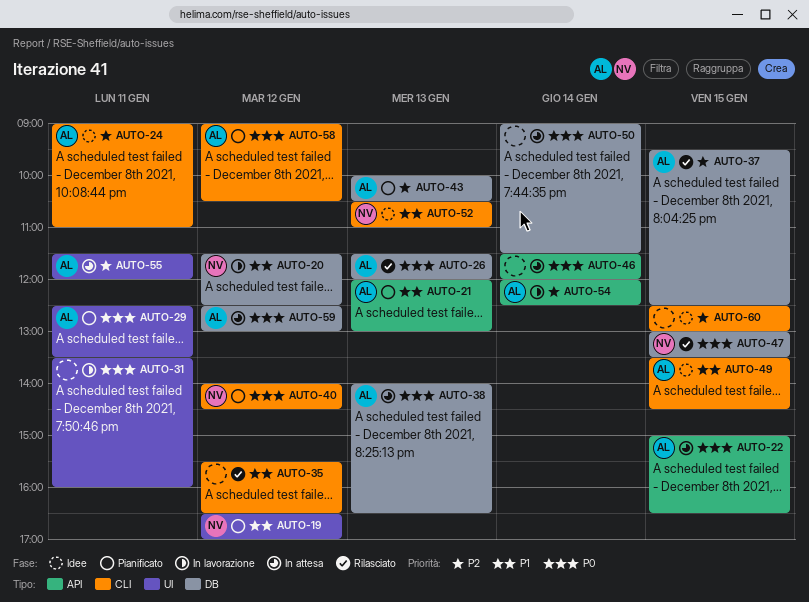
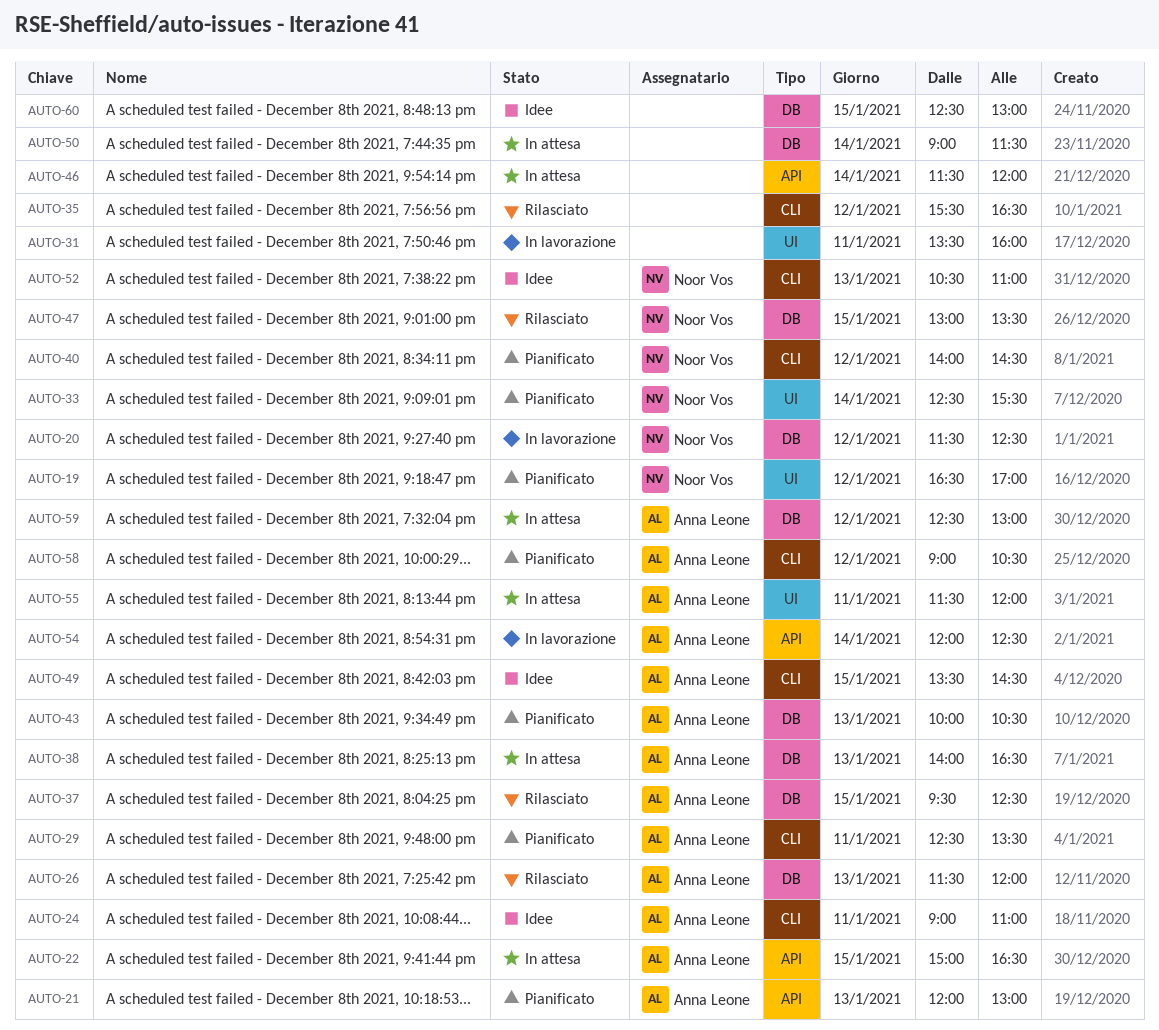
AUTO-29, label: UI -> CLI
AUTO-33: none -> present
AUTO-60, label: CLI -> DB

